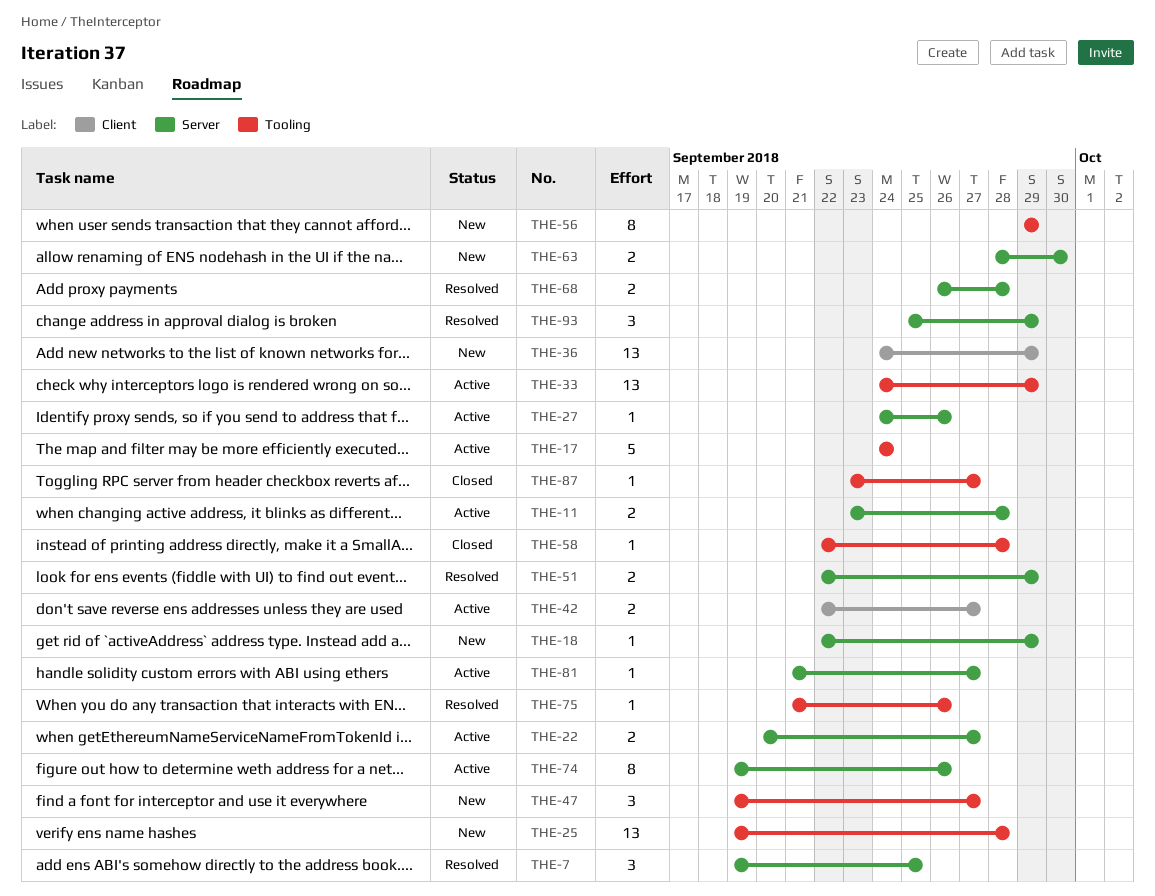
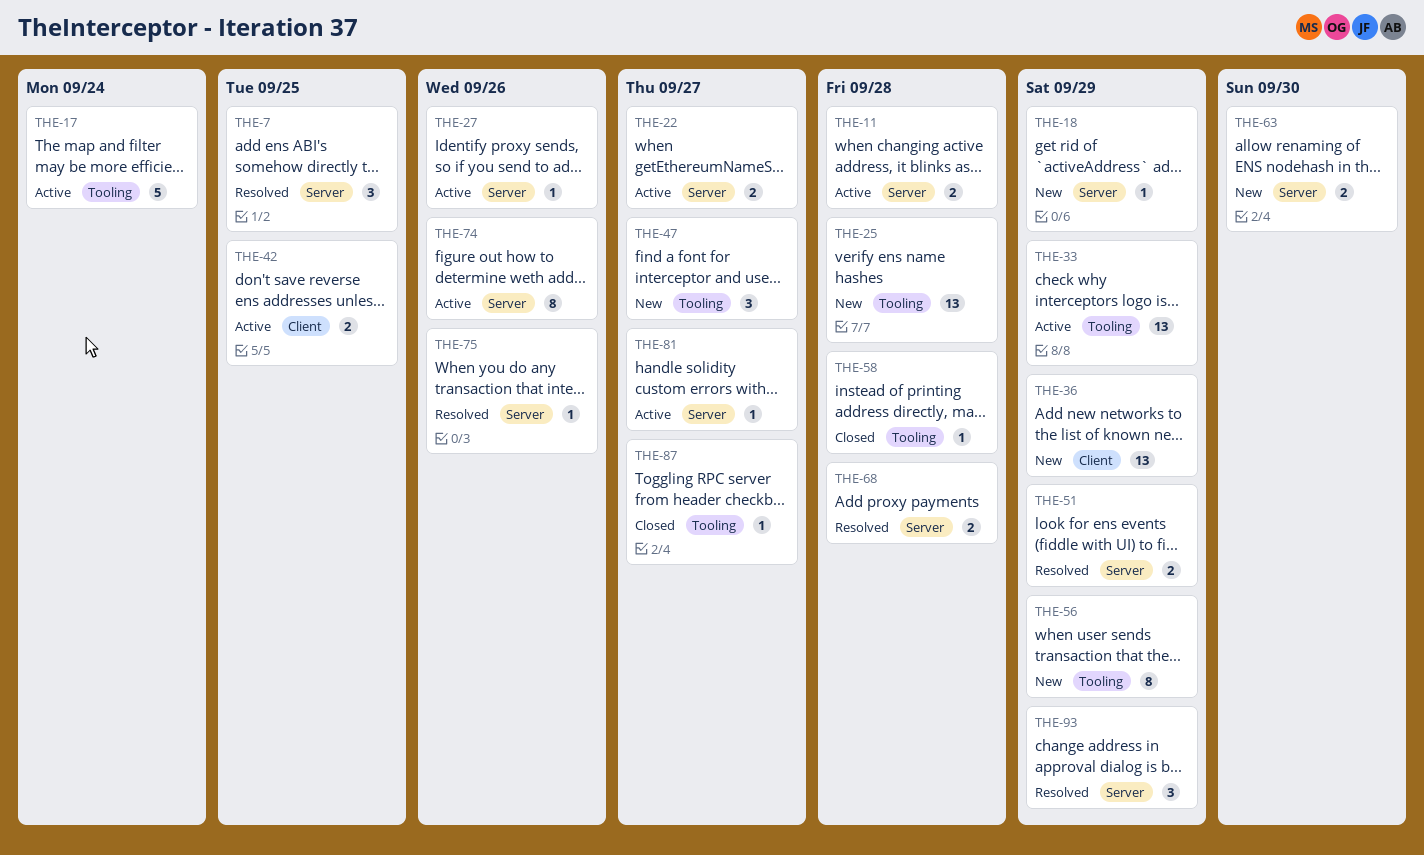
THE-42, due: Sep 27 -> Sep 25
THE-75, label: Tooling -> Server

